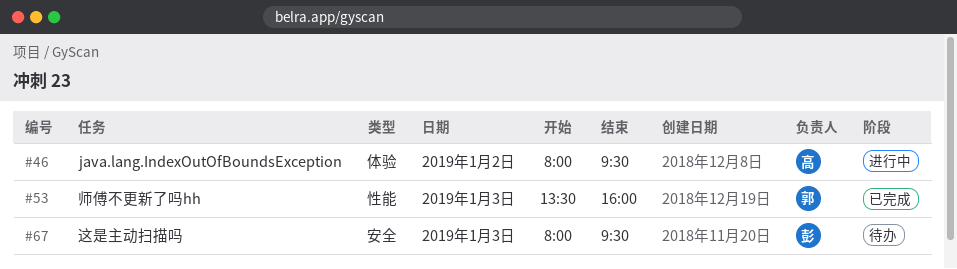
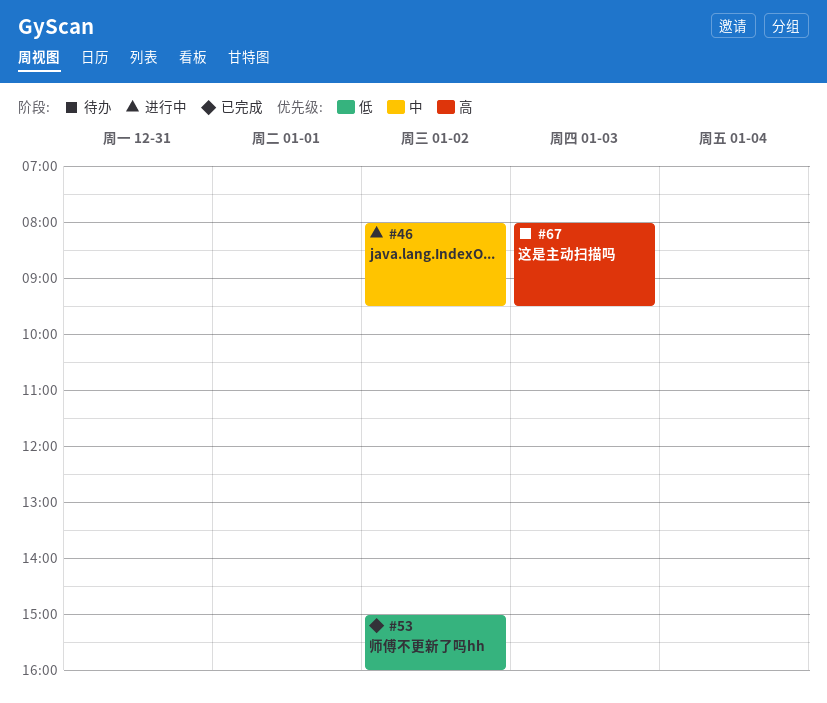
#53, day: Jan 3 -> Jan 2
#53, begins: 13:30 -> 15:00

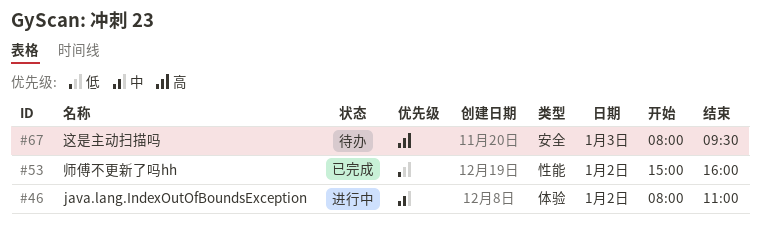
#46, ends: 09:30 -> 11:00

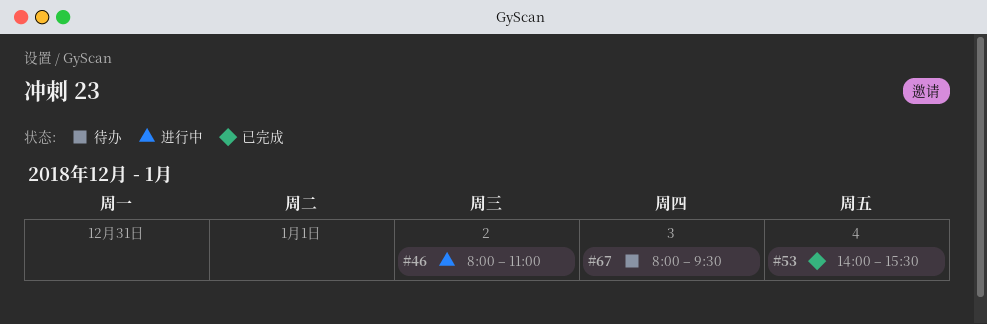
#53, day: Jan 2 -> Jan 4
#53, begins: 15:00 -> 14:00
#53, ends: 16:00 -> 15:30

